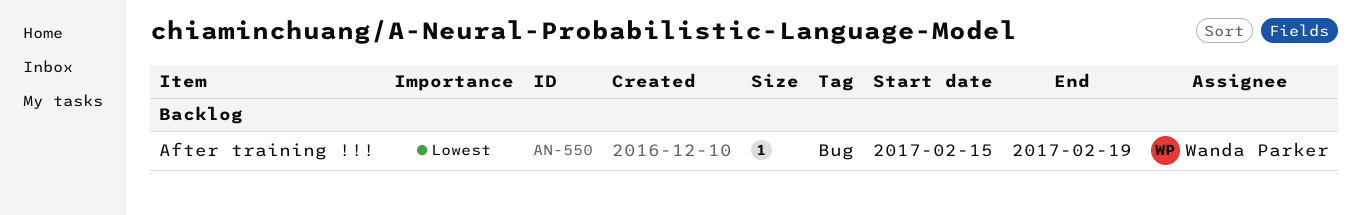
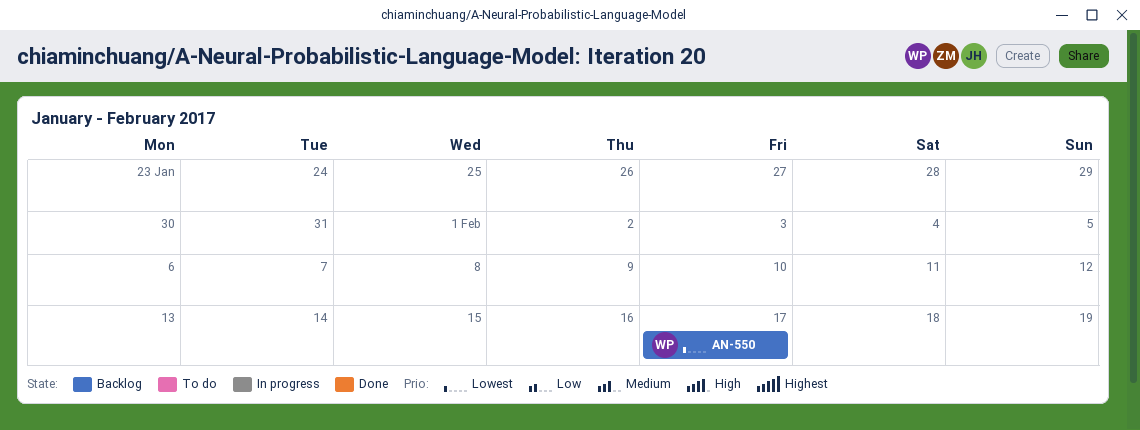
AN-550, start: Feb 15 -> Feb 17
AN-550, due: Feb 19 -> Feb 17

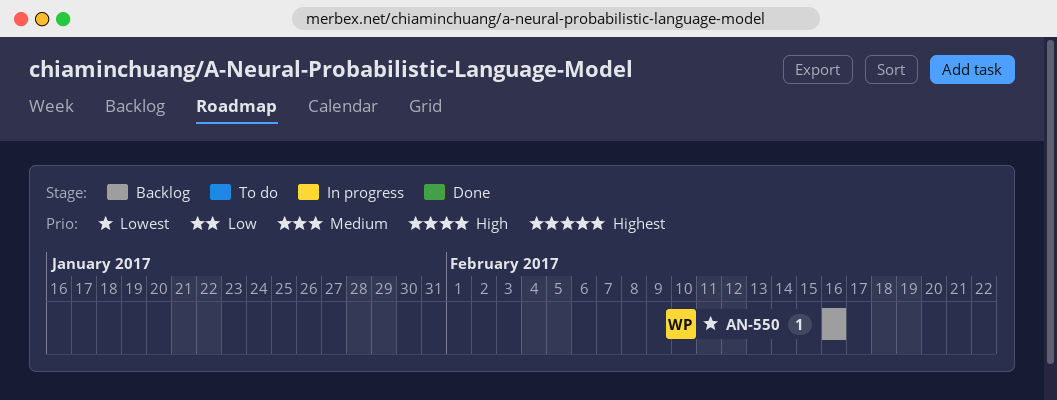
AN-550, start: Feb 17 -> Feb 16
AN-550, due: Feb 17 -> Feb 16

